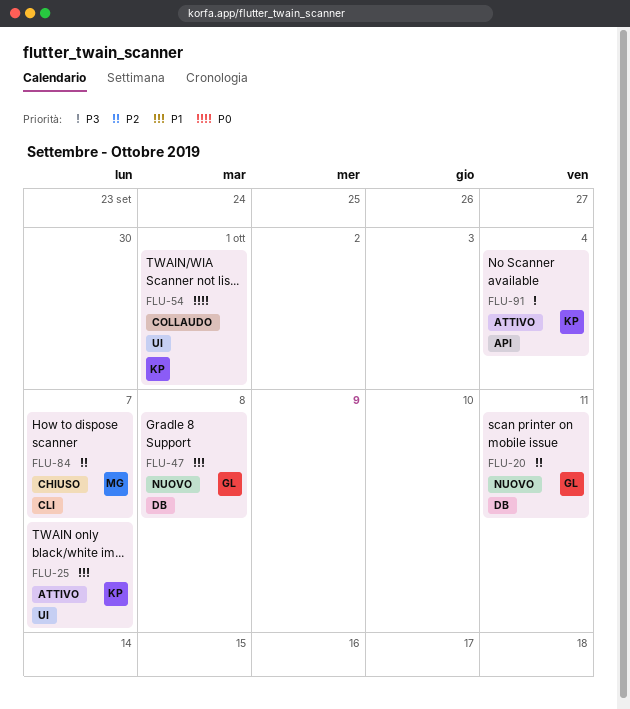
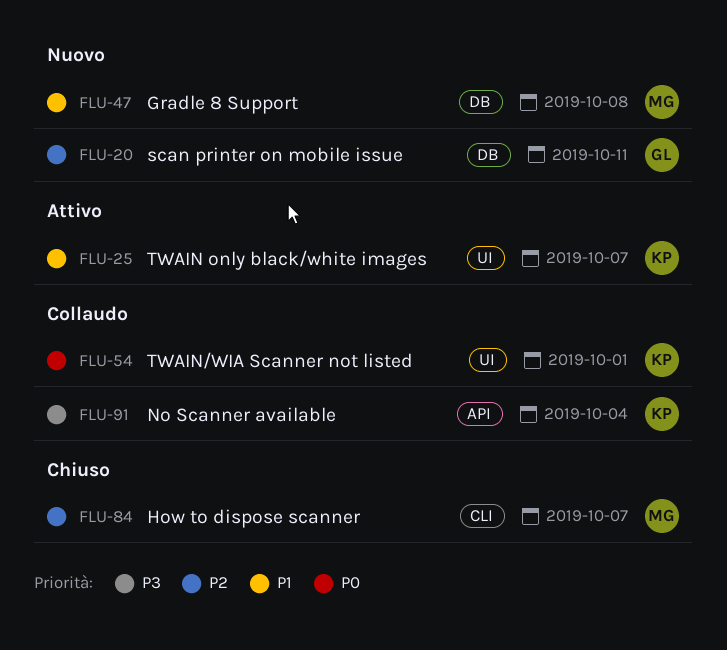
FLU-47, owner: GL -> MG
FLU-91, status: Attivo -> Collaudo

